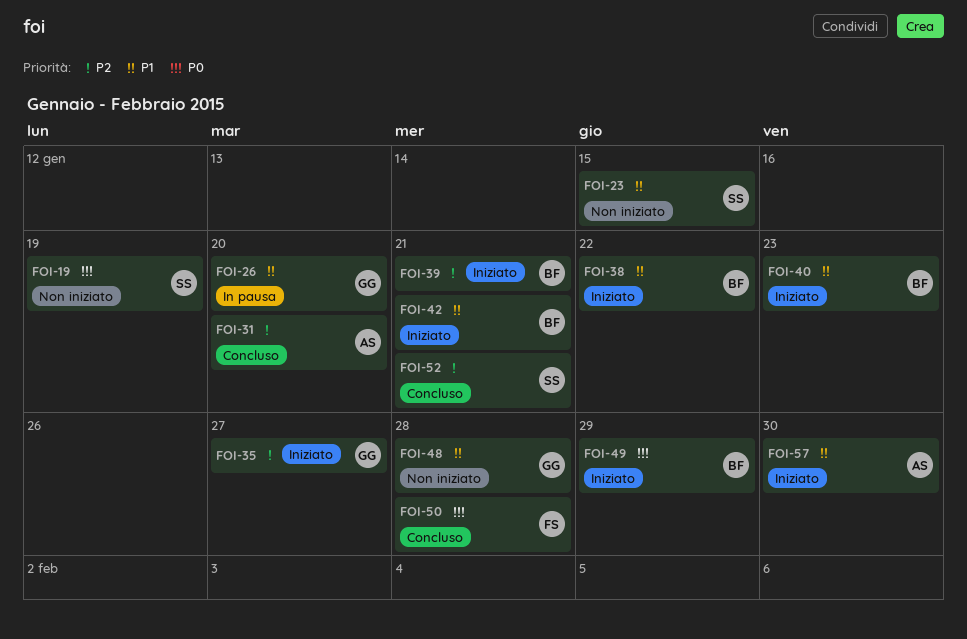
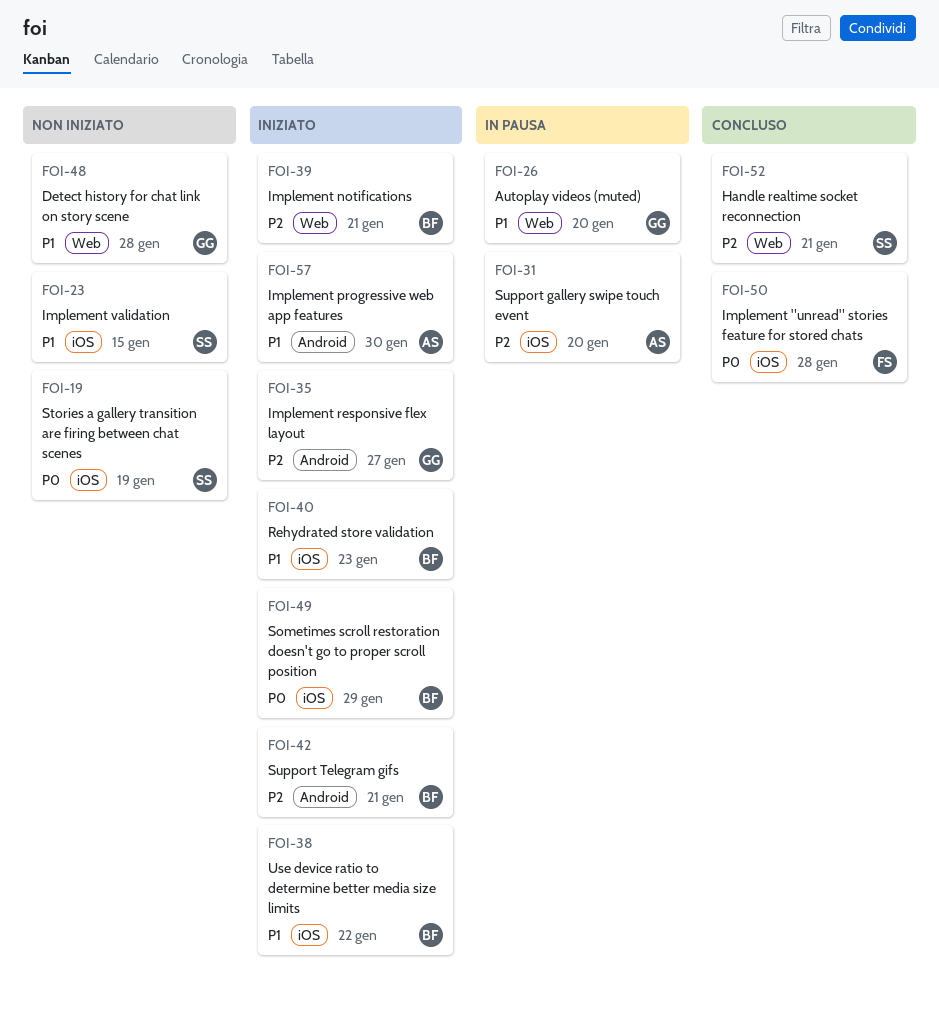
FOI-31, status: Concluso -> In pausa
FOI-42, priority: P1 -> P2

